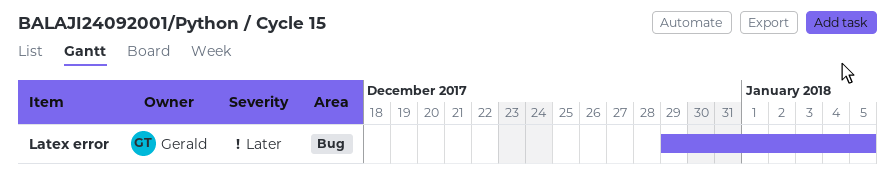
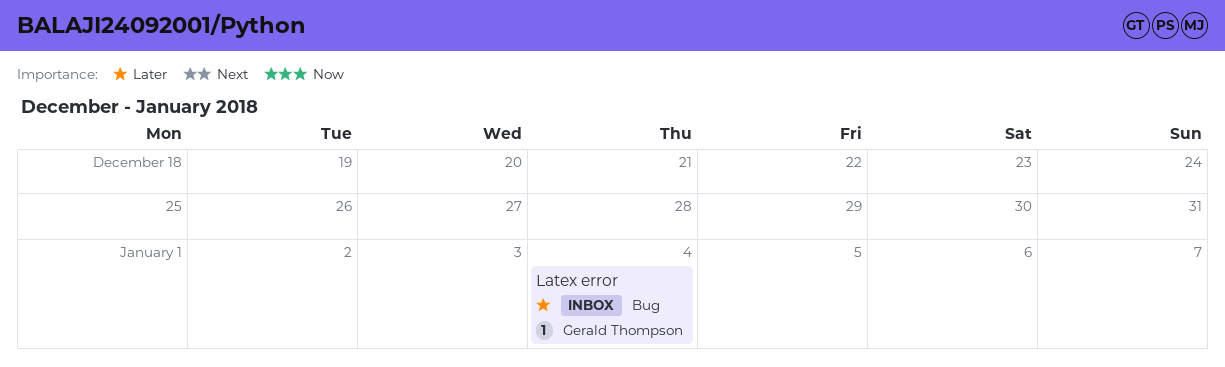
Latex error, due: Jan 5 -> Jan 4

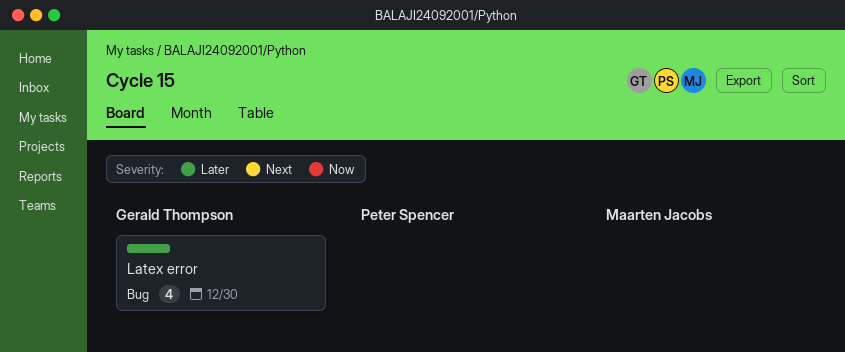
Latex error, estimate: 1 -> 4
Latex error, due: Jan 4 -> Dec 30

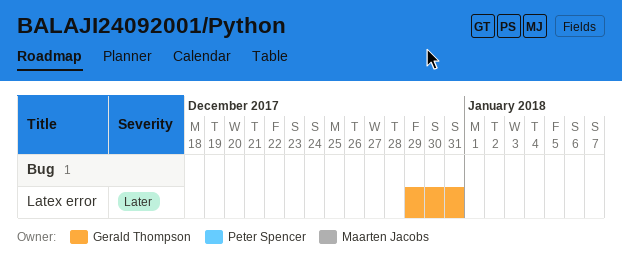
Latex error, due: Dec 30 -> Dec 31

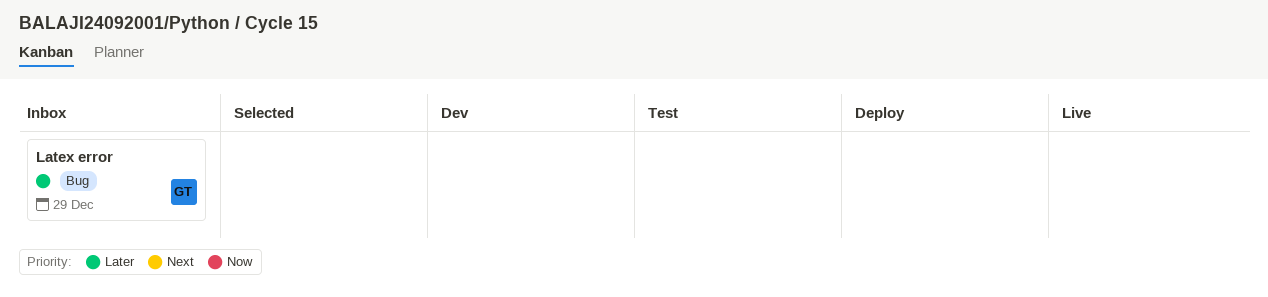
Latex error, due: Dec 31 -> Dec 29

